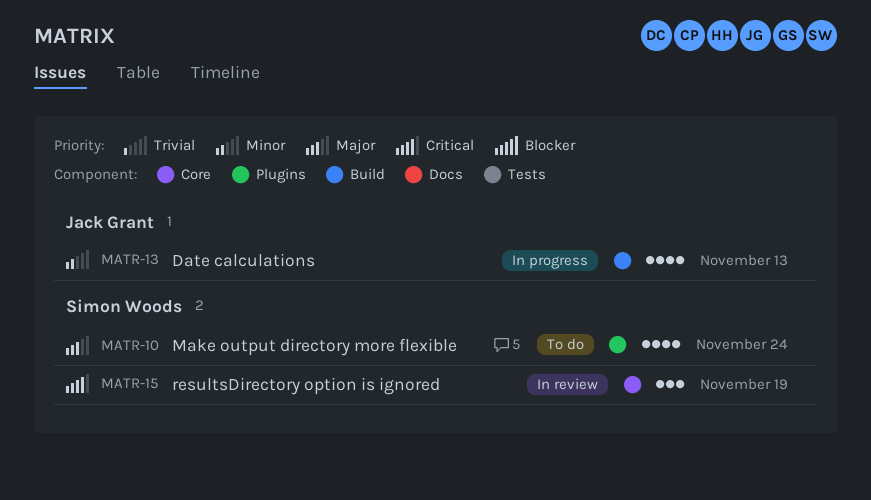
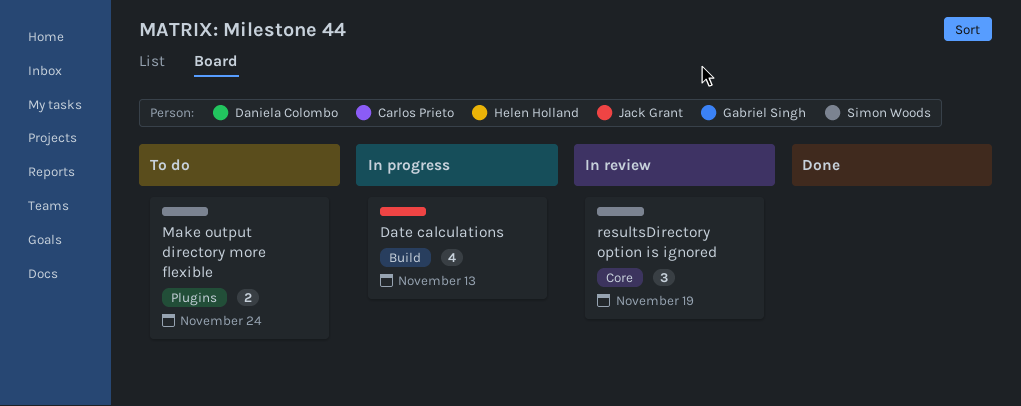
Make output directory more flexible, estimate: 4 -> 2

